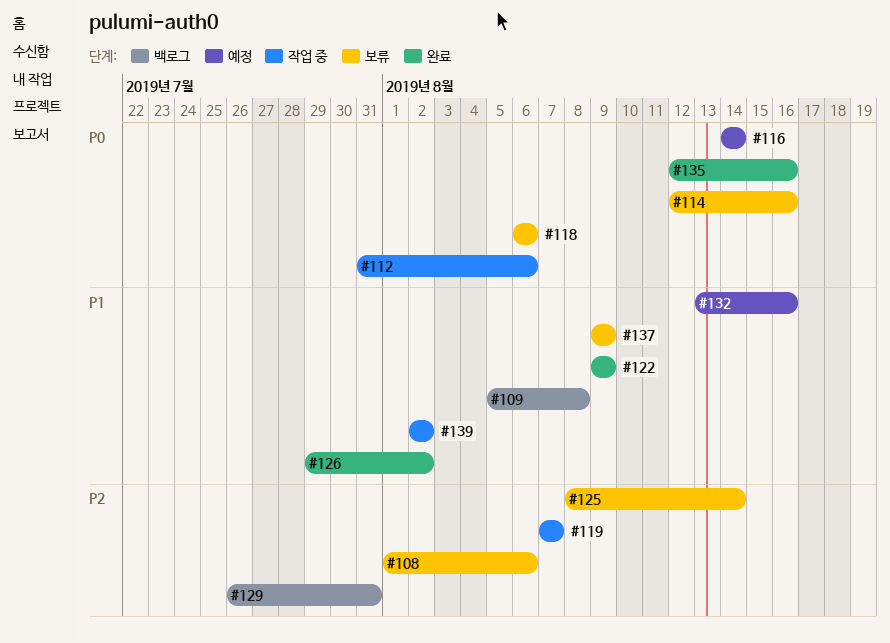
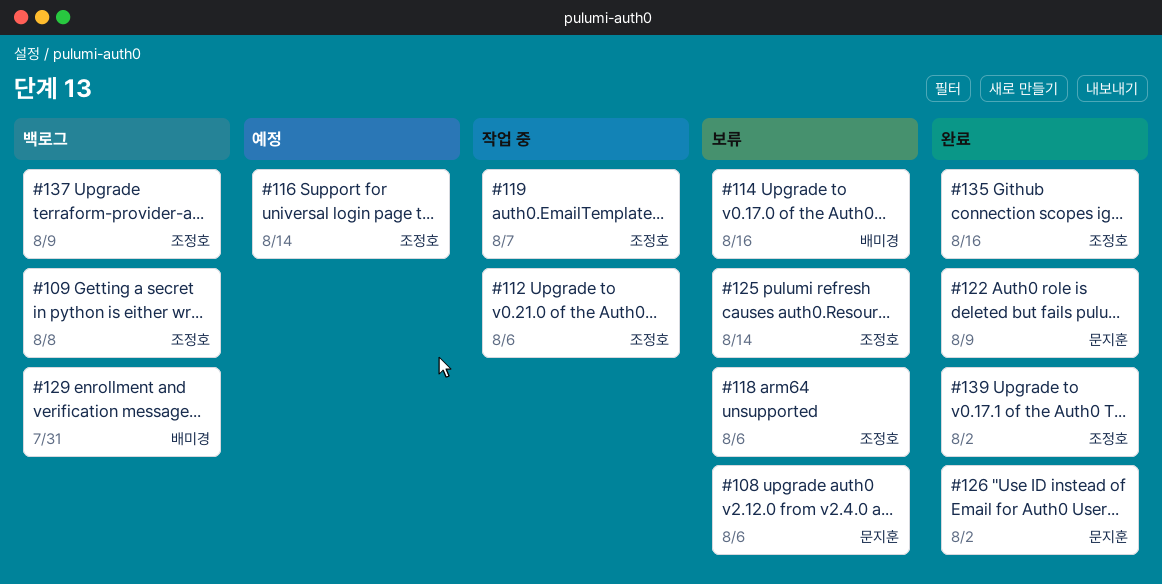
#132: present -> none
#137, status: 보류 -> 백로그
#139, status: 작업 중 -> 완료

